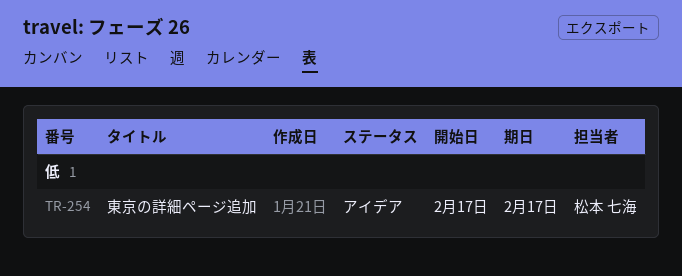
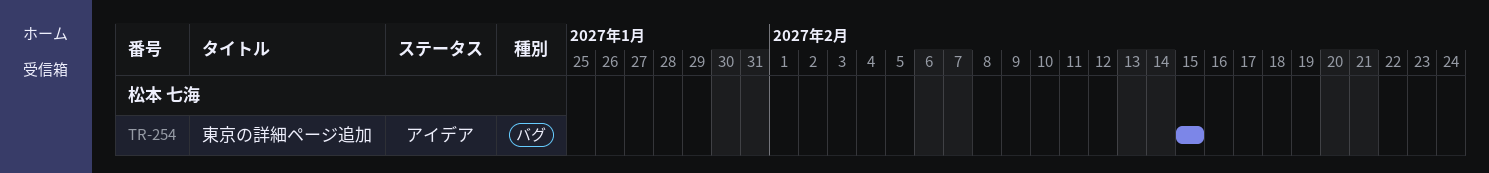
TR-254, start: Feb 17 -> Feb 15
TR-254, due: Feb 17 -> Feb 15

